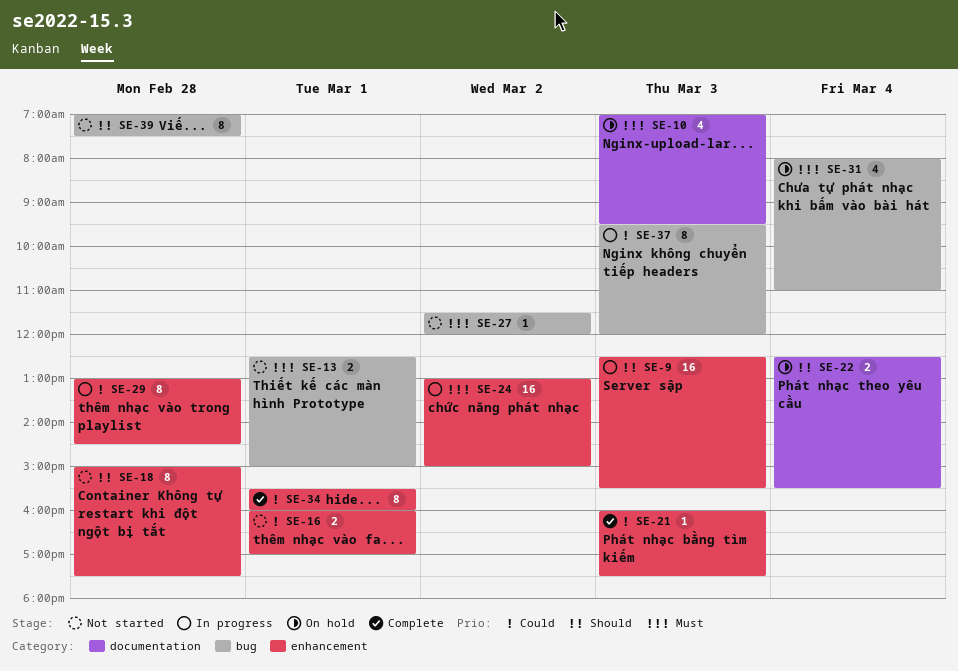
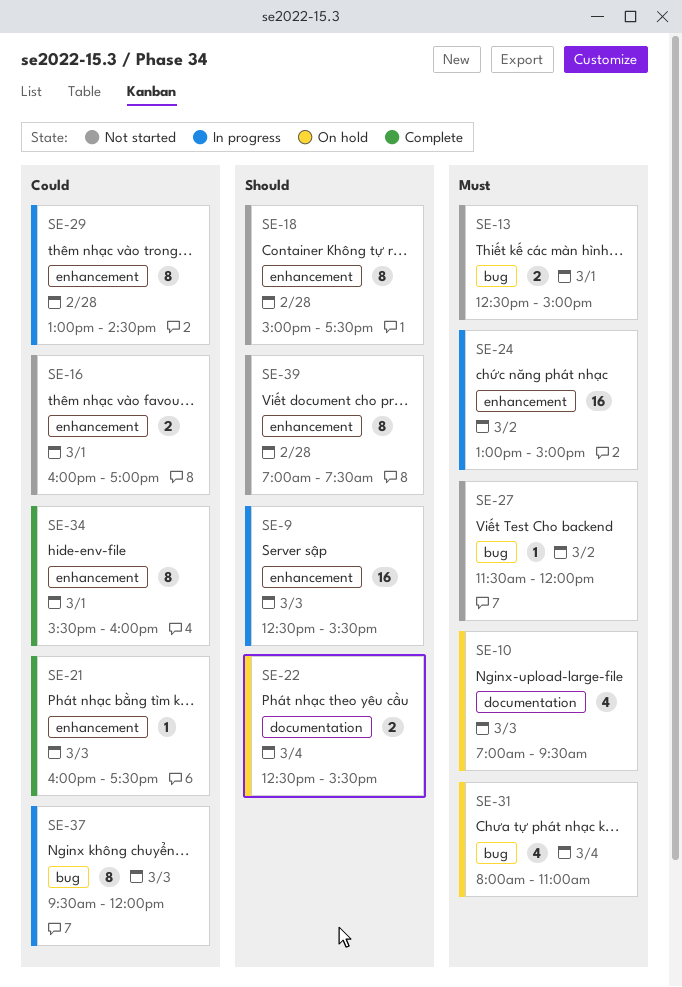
SE-39, label: bug -> enhancement

